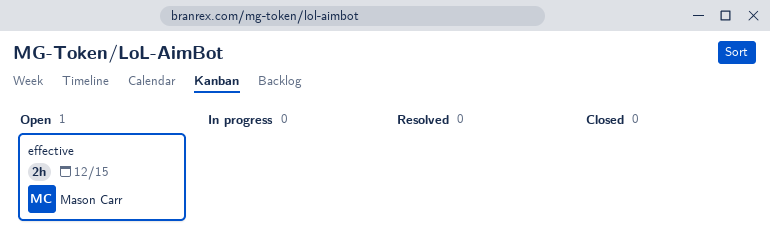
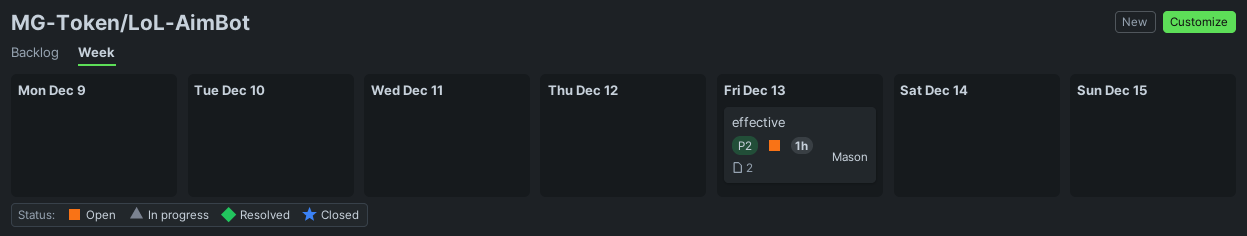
effective, estimate: 2h -> 1h
effective, due: Dec 15 -> Dec 13

